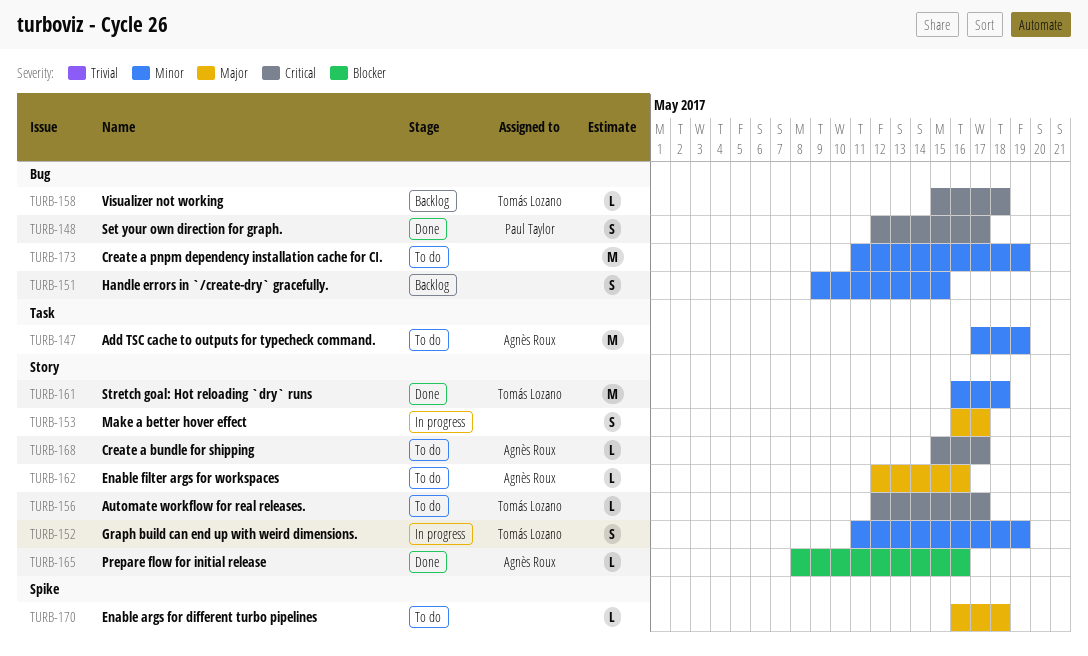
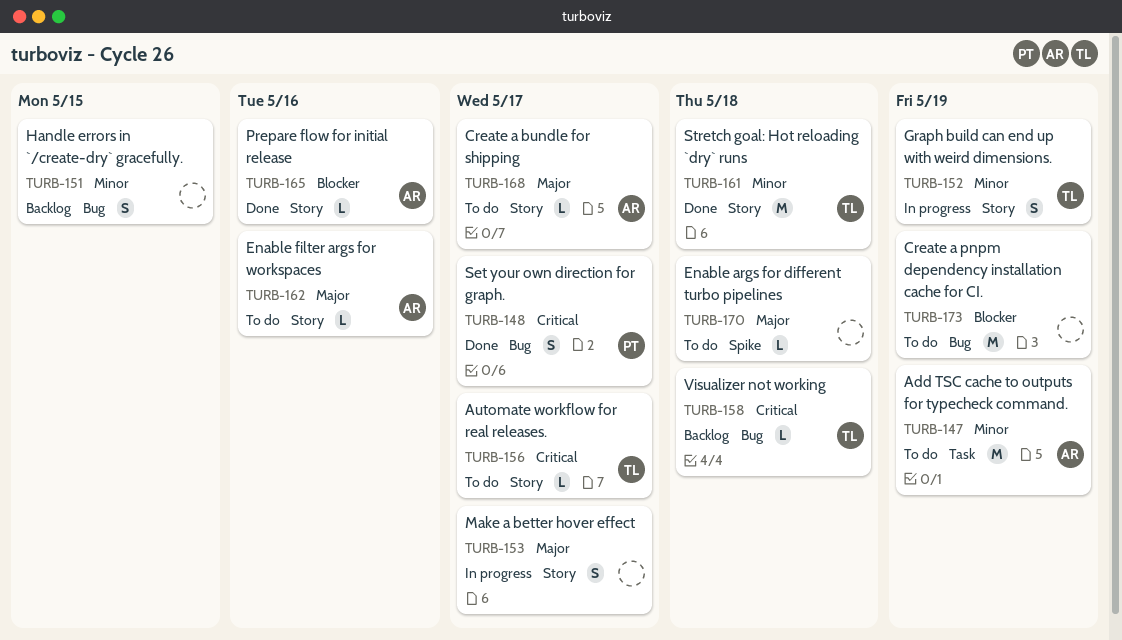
TURB-168, priority: Critical -> Major
TURB-173, priority: Minor -> Blocker

